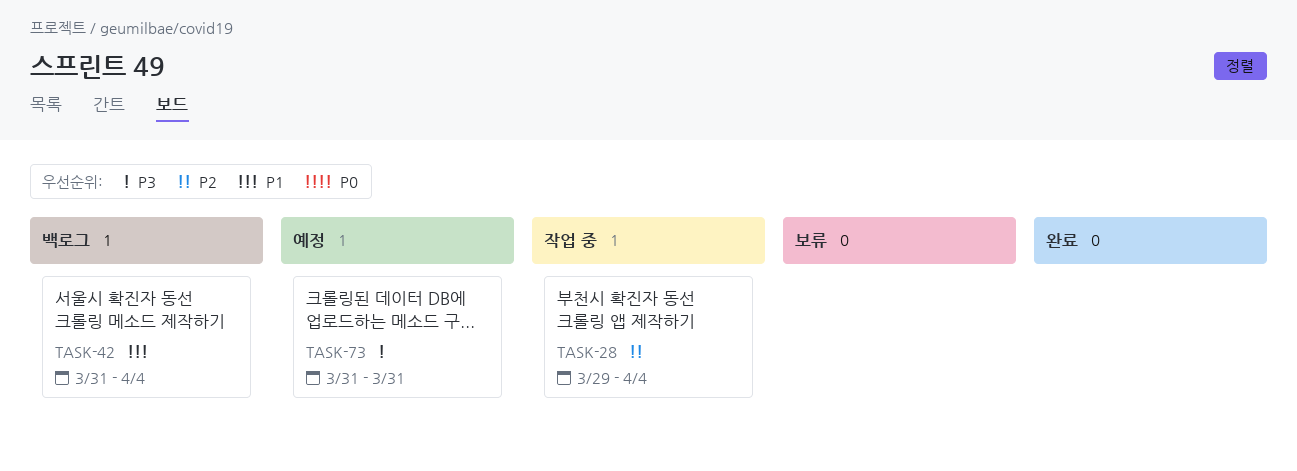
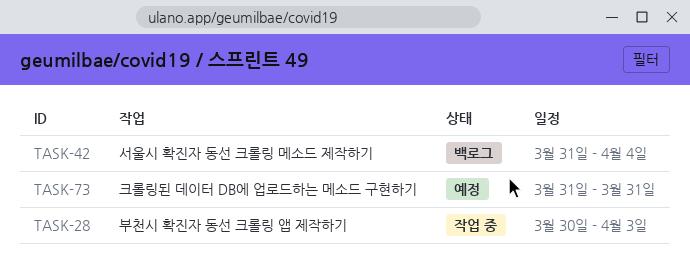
TASK-28, start: Mar 29 -> Mar 30
TASK-28, due: Apr 4 -> Apr 3

